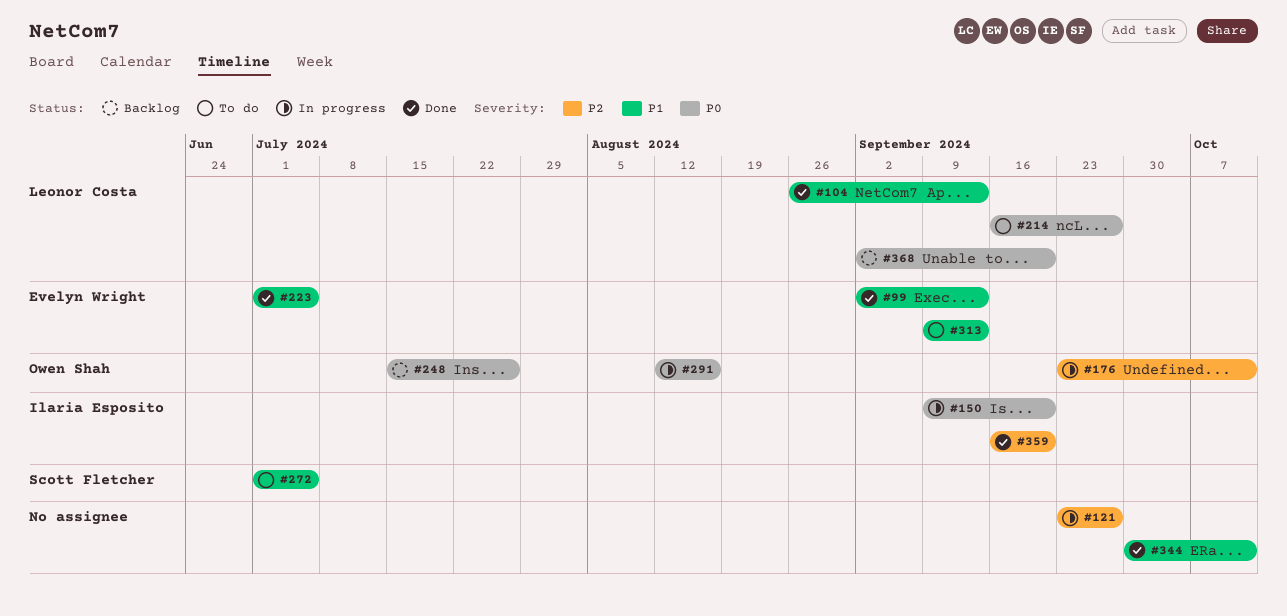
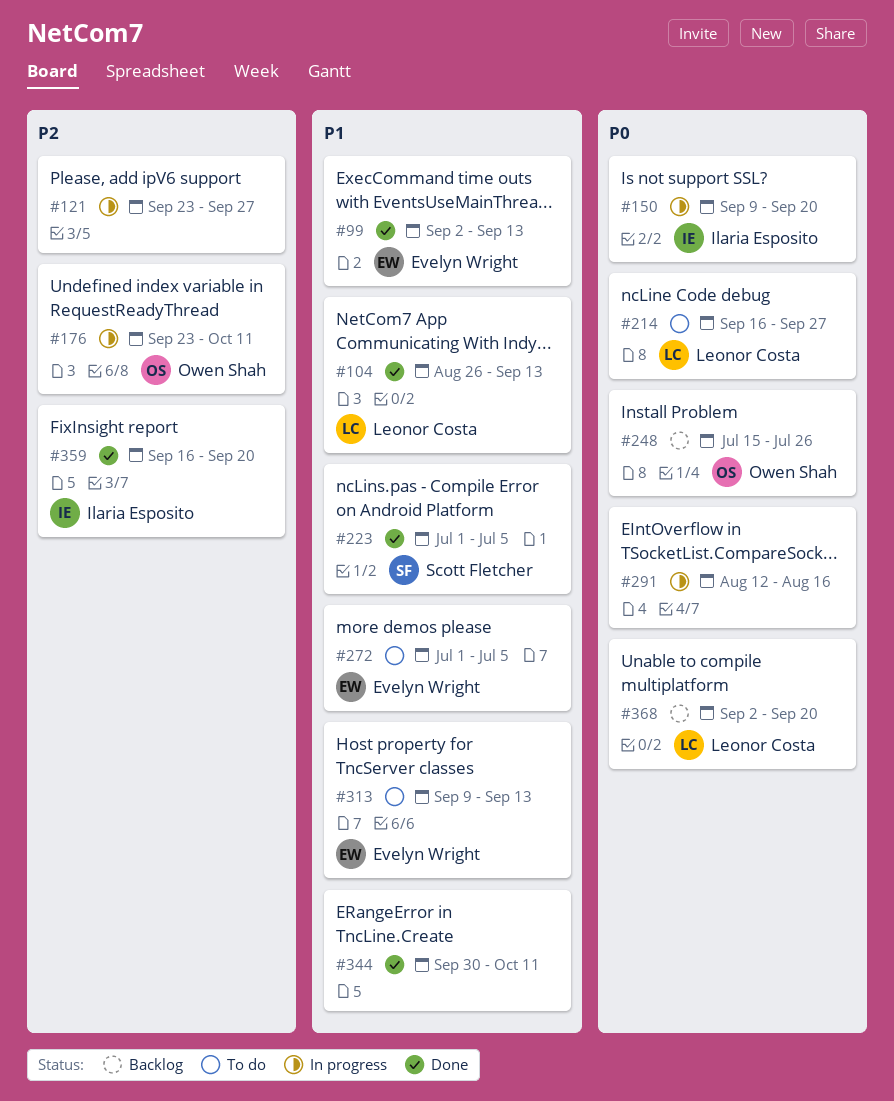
#223, owner: Evelyn Wright -> Scott Fletcher
#272, owner: Scott Fletcher -> Evelyn Wright
#291, owner: Owen Shah -> none

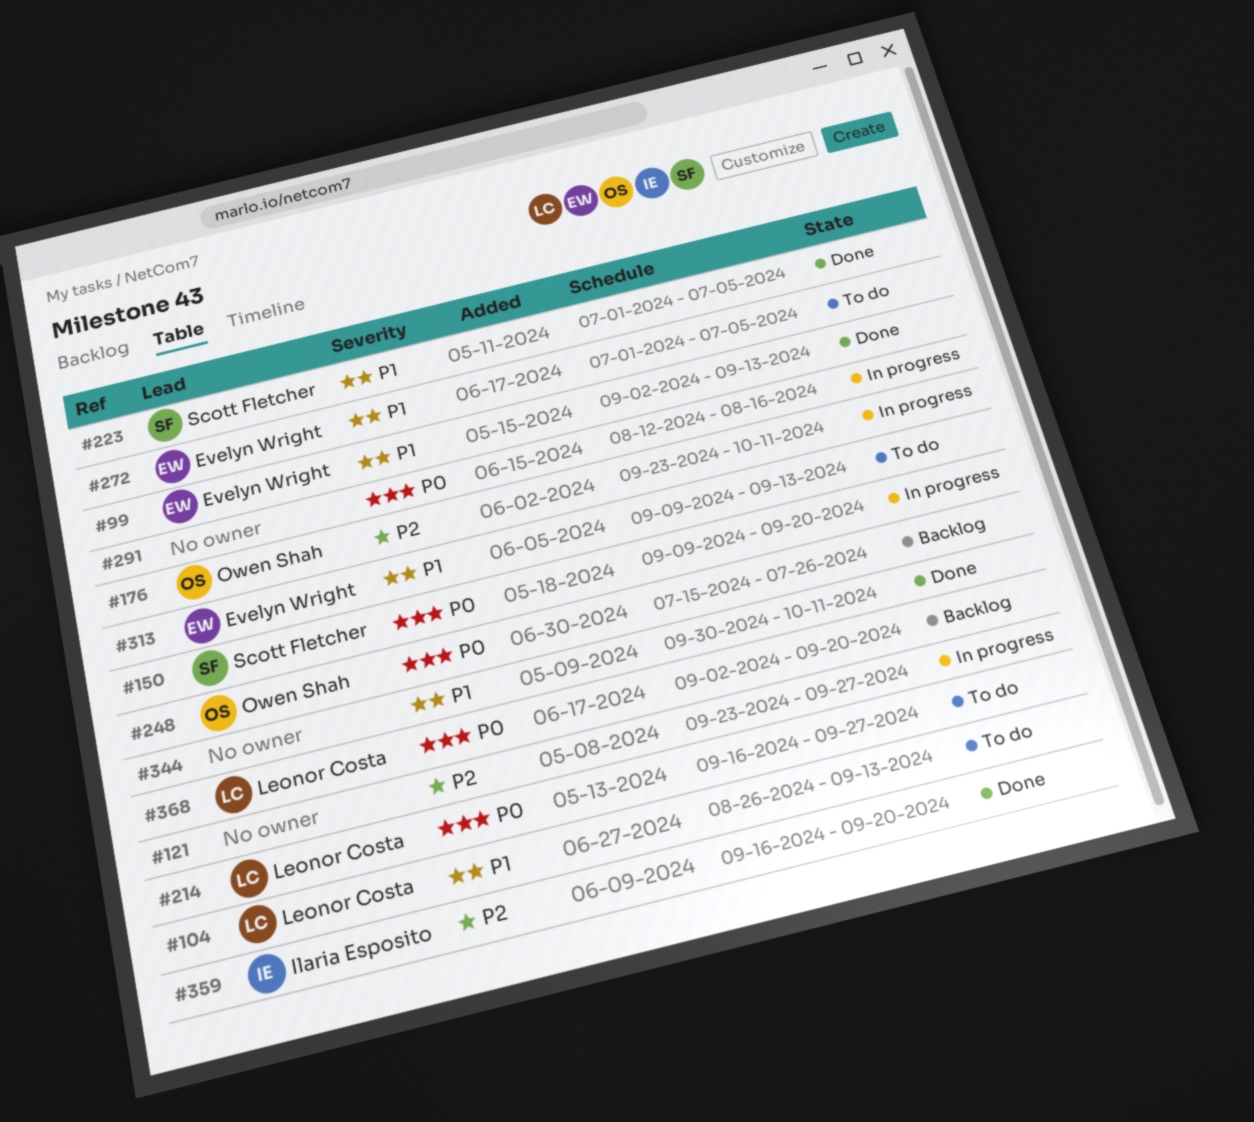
#104, status: Done -> To do
#150, owner: Ilaria Esposito -> Scott Fletcher

